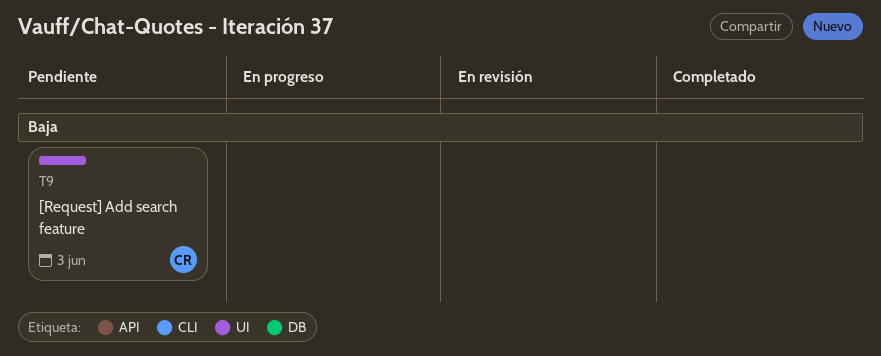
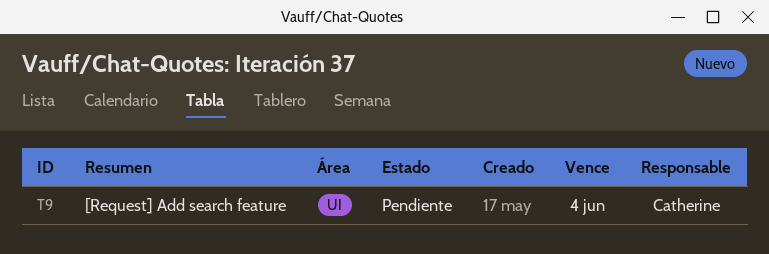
T9, due: Jun 3 -> Jun 4

